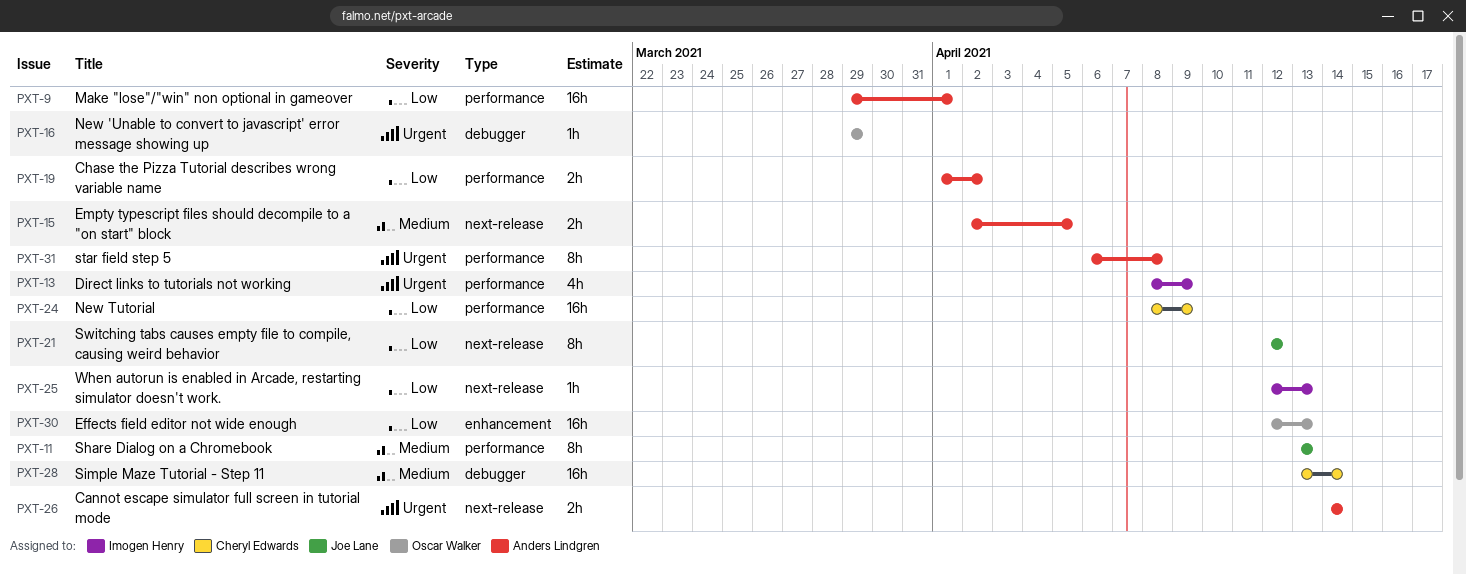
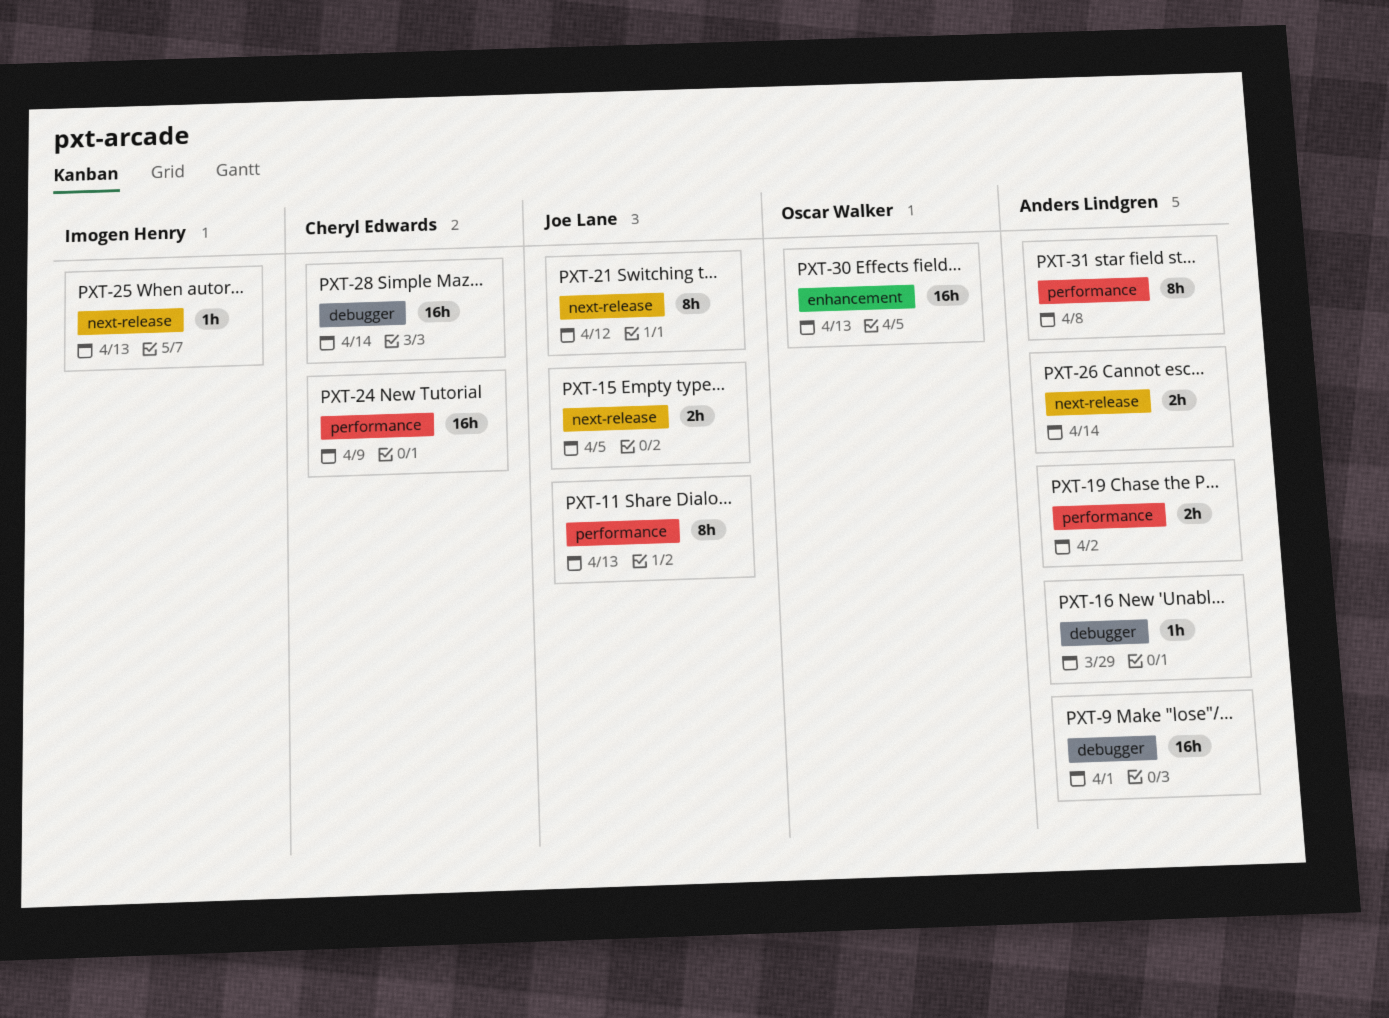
PXT-9, label: performance -> debugger
PXT-13: present -> none
PXT-15, owner: Anders Lindgren -> Joe Lane
PXT-16, owner: Oscar Walker -> Anders Lindgren

